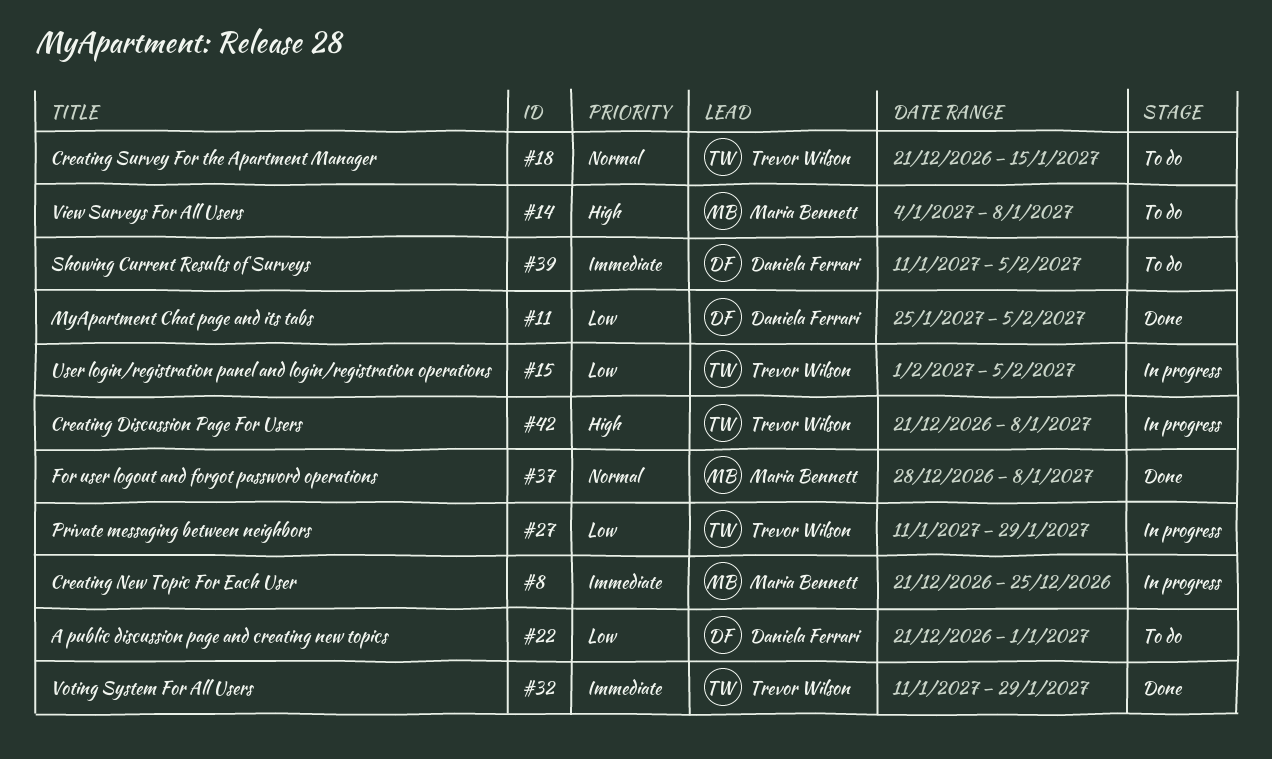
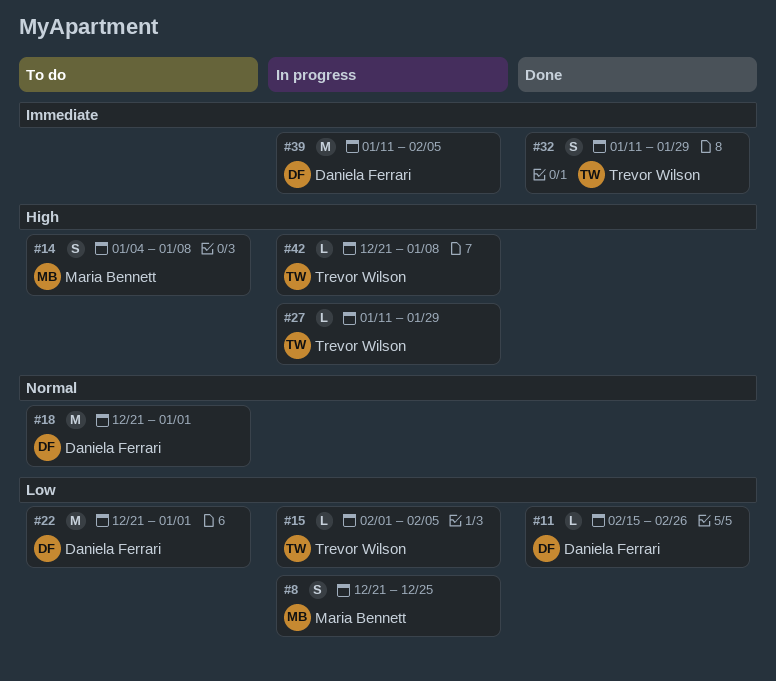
#8, priority: Immediate -> Low
#11, start: Jan 25 -> Feb 15
#11, due: Feb 5 -> Feb 26
#18, owner: Trevor Wilson -> Daniela Ferrari
#18, due: Jan 15 -> Jan 1
#27, priority: Low -> High
#37: present -> none
#39, status: To do -> In progress

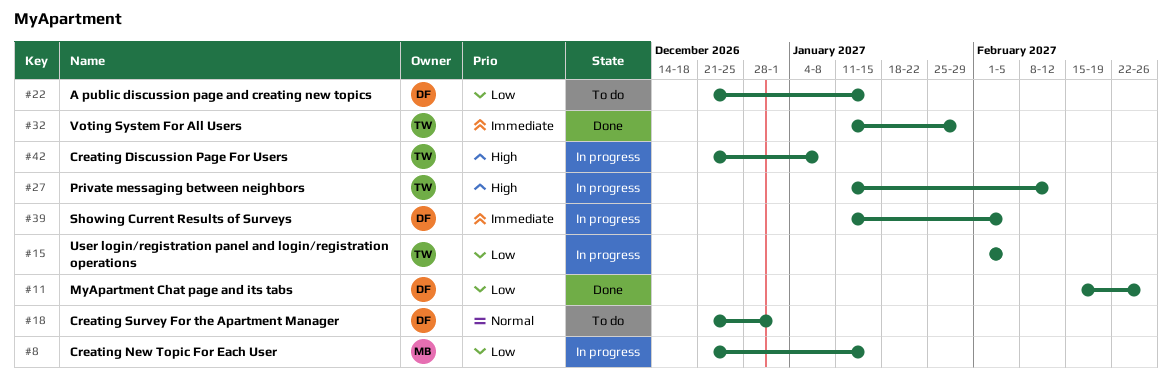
#8, due: Dec 25 -> Jan 15
#14: present -> none
#22, due: Jan 1 -> Jan 15
#27, due: Jan 29 -> Feb 12

